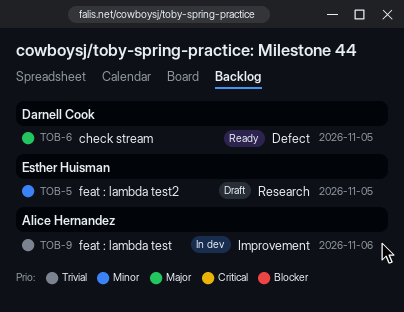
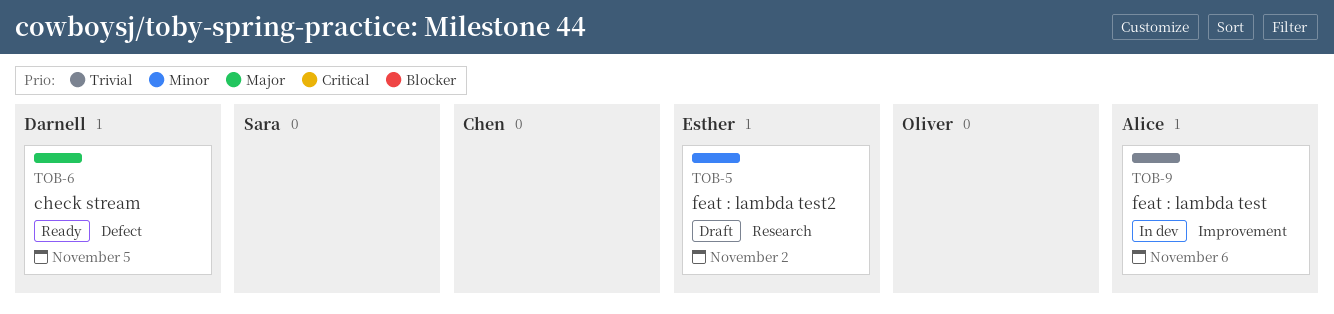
TOB-5, due: Nov 5 -> Nov 2

